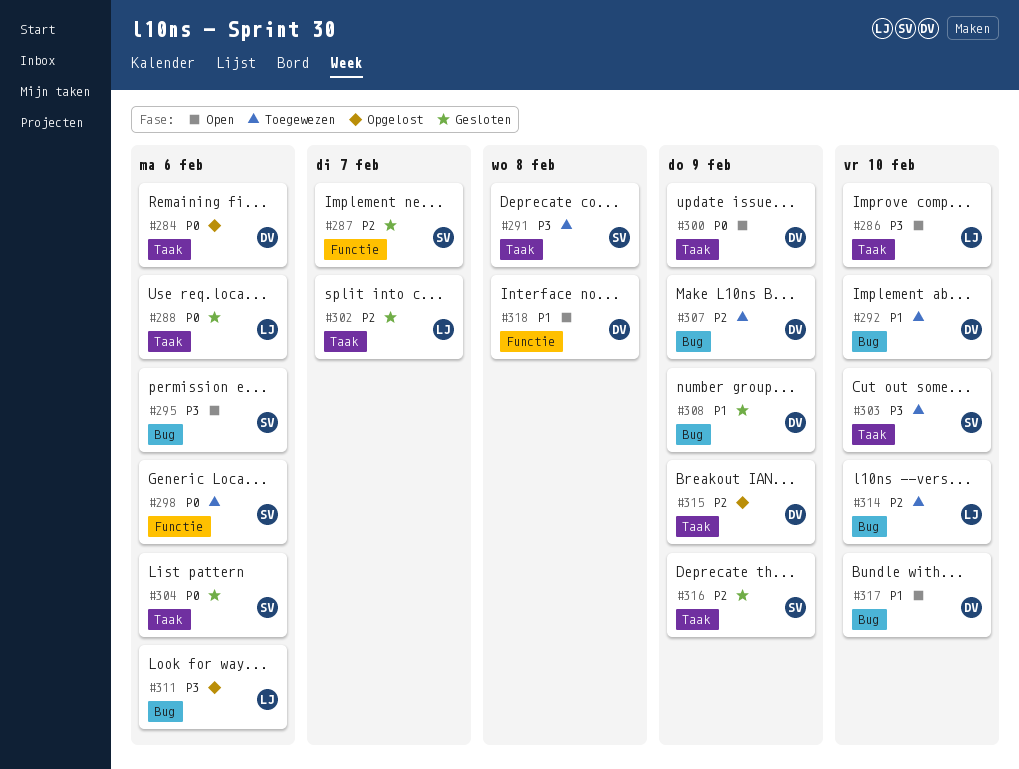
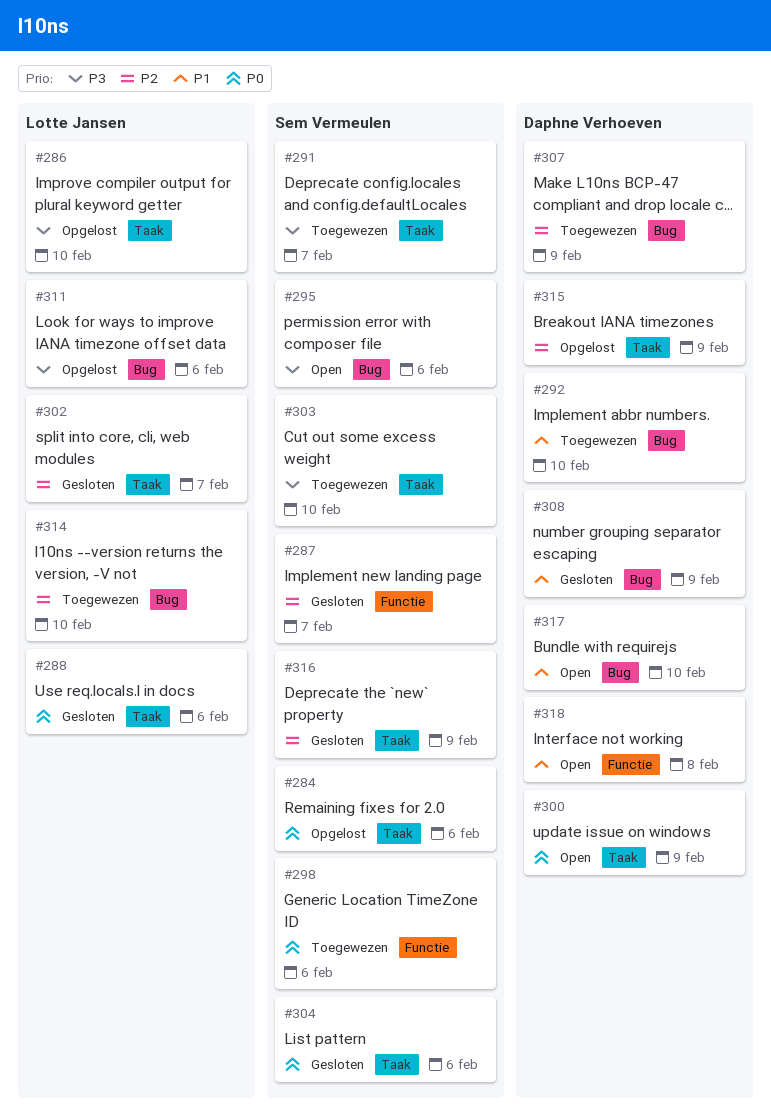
#284, owner: Daphne Verhoeven -> Sem Vermeulen
#286, status: Open -> Opgelost
#291, due: Feb 8 -> Feb 7

